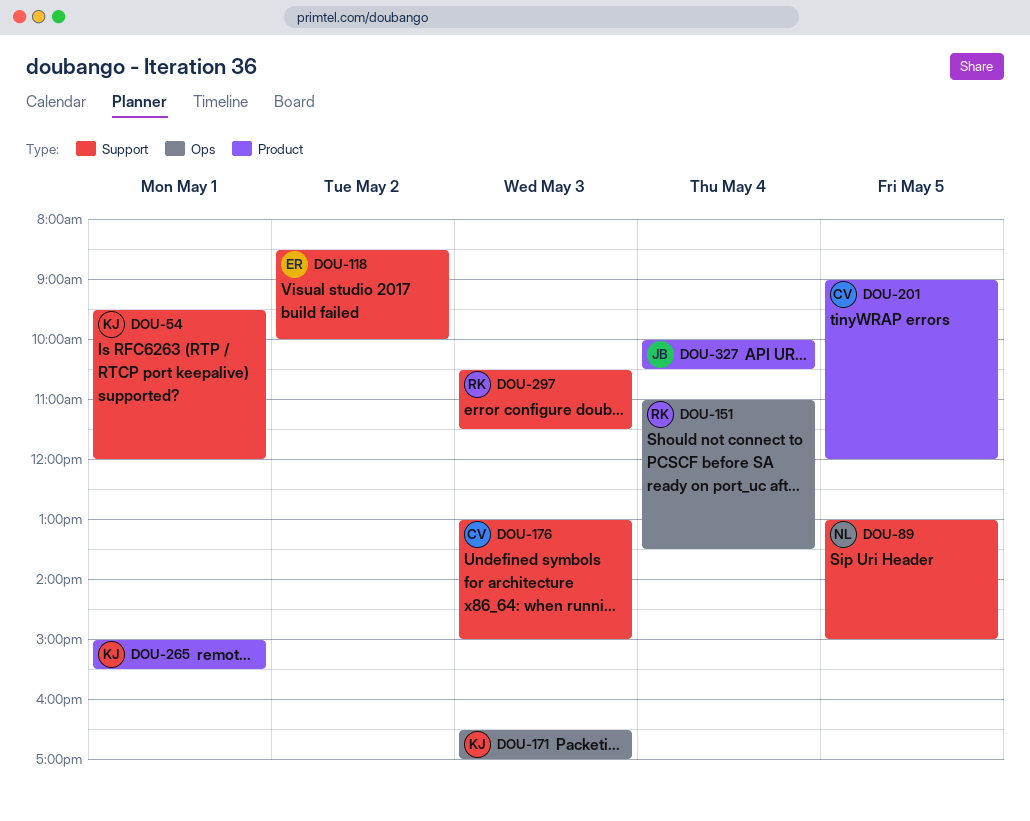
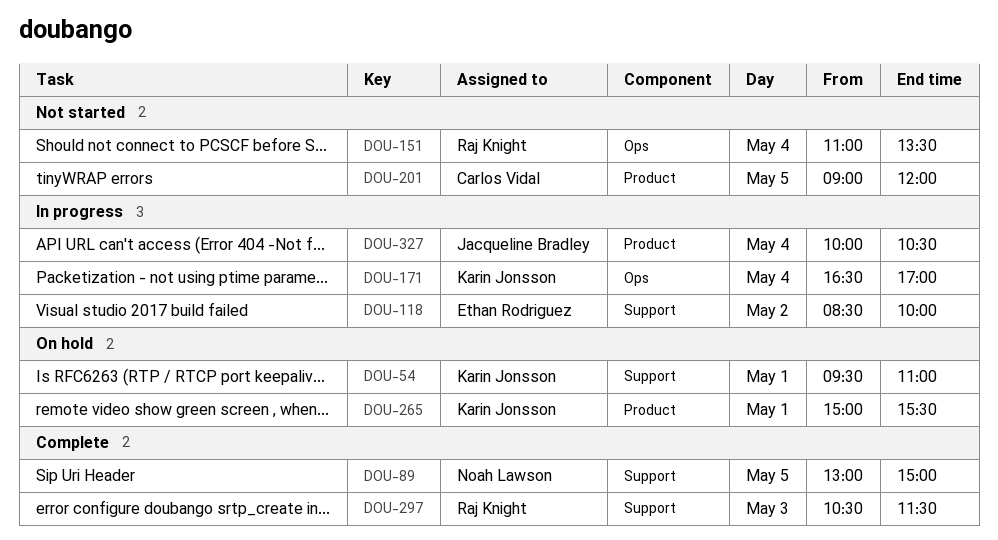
DOU-54, ends: 12:00 -> 11:00
DOU-171, day: May 3 -> May 4
DOU-176: present -> none

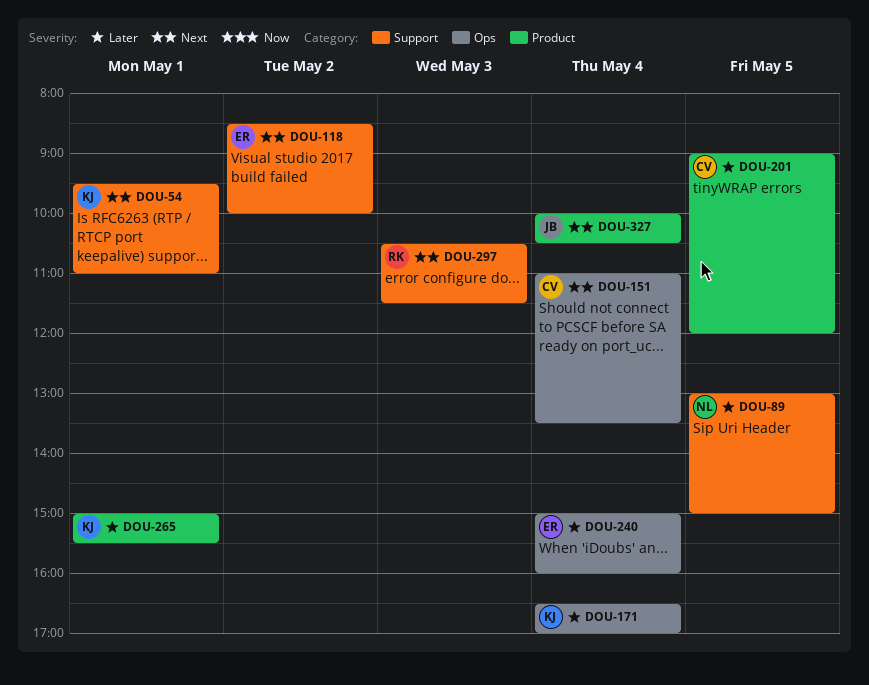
DOU-151, owner: Raj Knight -> Carlos Vidal
DOU-240: none -> present

